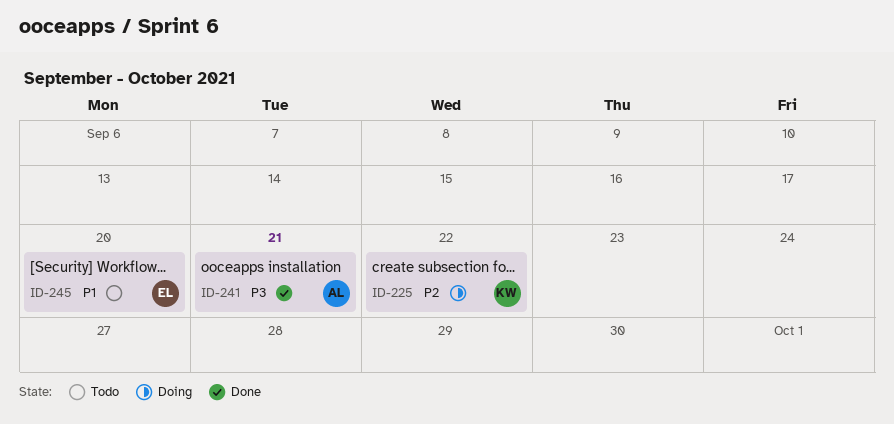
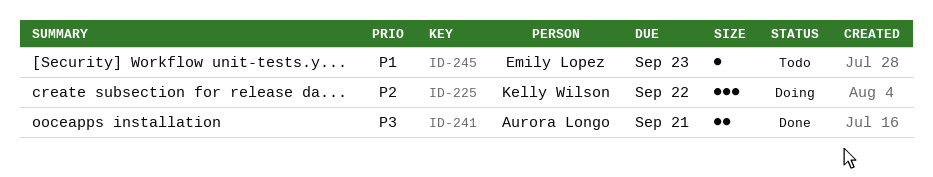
ID-245, due: Sep 20 -> Sep 23

